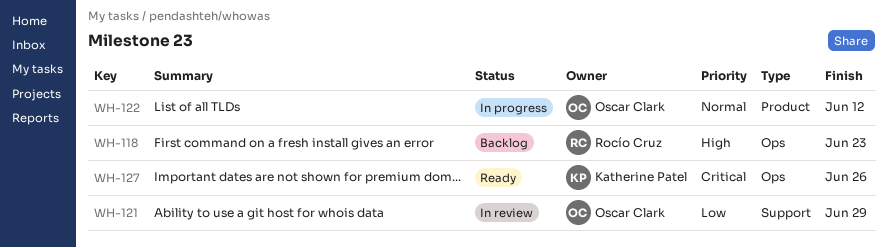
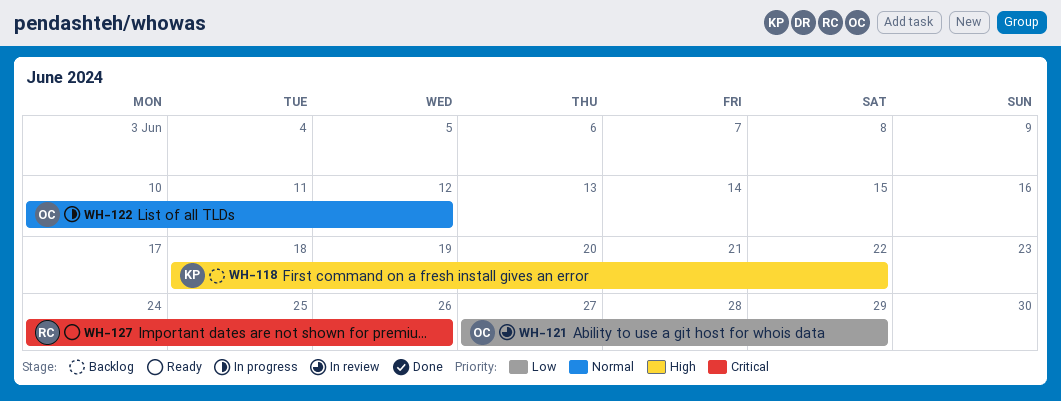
WH-118, owner: Rocío Cruz -> Katherine Patel
WH-118, due: Jun 23 -> Jun 22
WH-127, owner: Katherine Patel -> Rocío Cruz

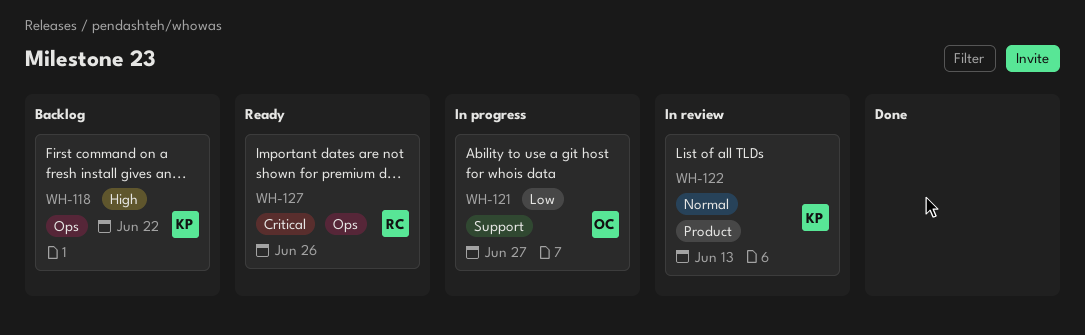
WH-121, status: In review -> In progress
WH-121, due: Jun 29 -> Jun 27
WH-122, status: In progress -> In review
WH-122, owner: OC -> KP
WH-122, due: Jun 12 -> Jun 13

